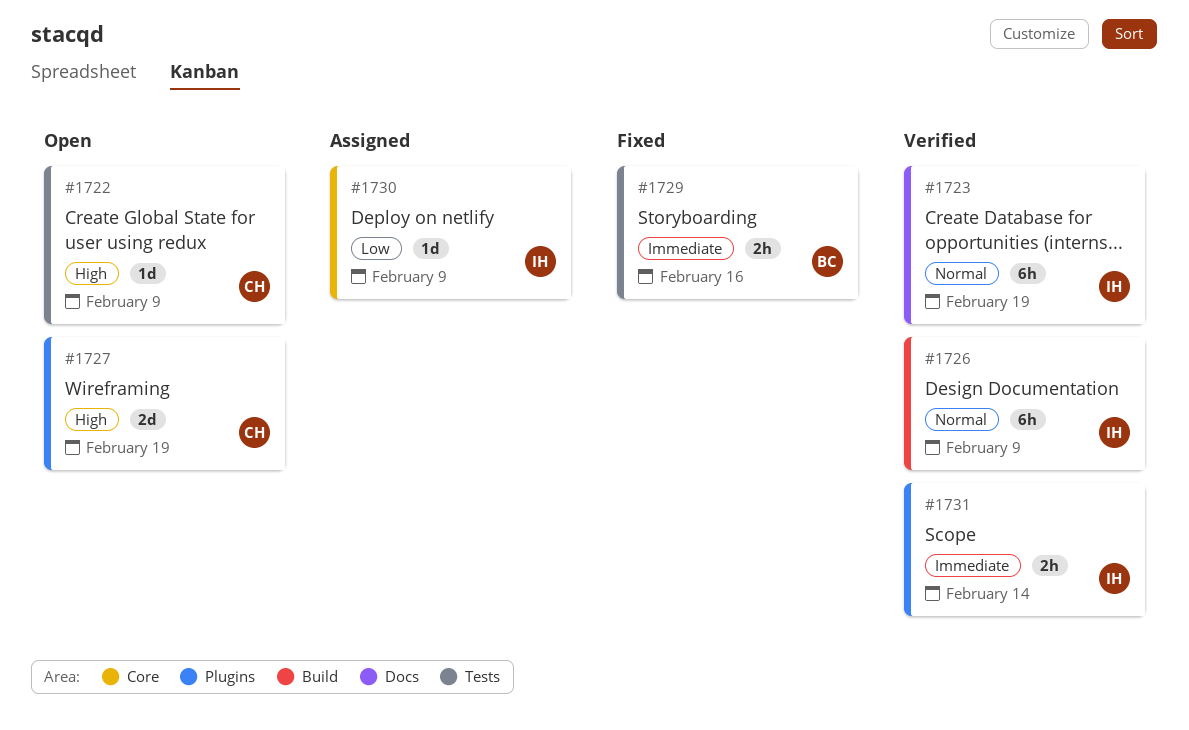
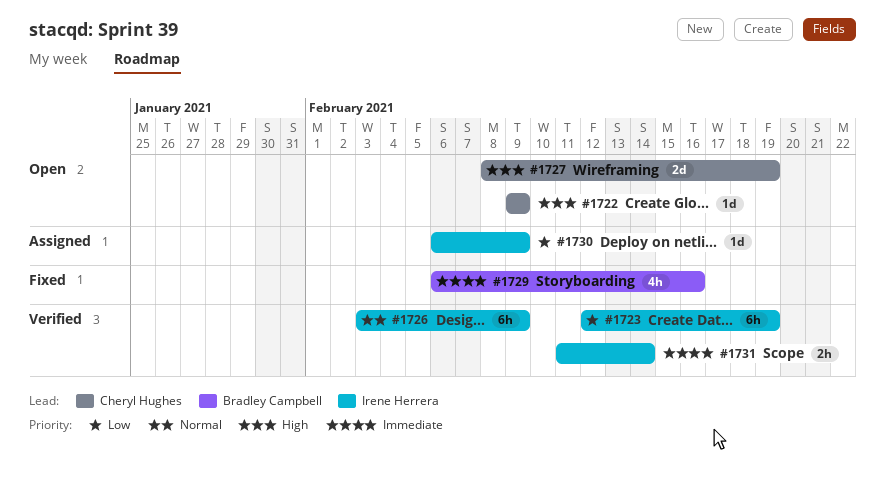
#1723, priority: Normal -> Low
#1729, estimate: 2h -> 4h

